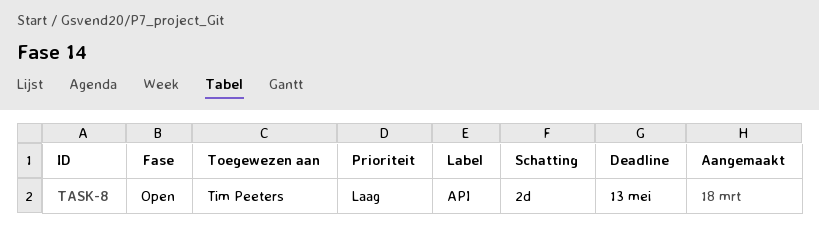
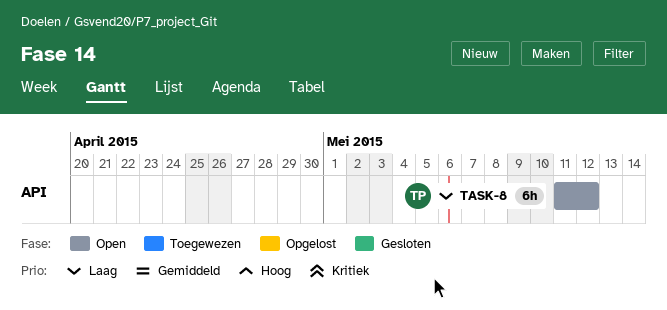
TASK-8, estimate: 2d -> 6h
TASK-8, due: May 13 -> May 12

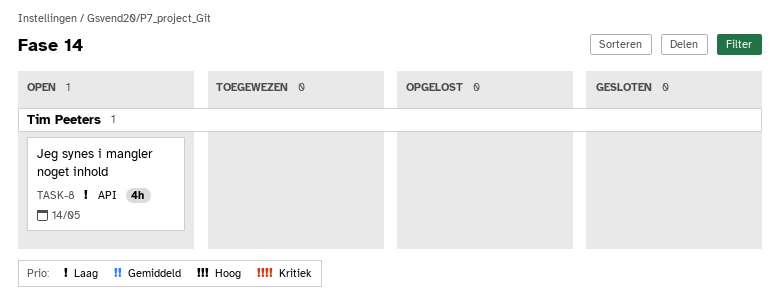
TASK-8, estimate: 6h -> 4h
TASK-8, due: May 12 -> May 14

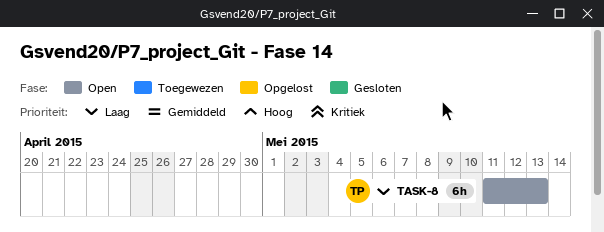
TASK-8, estimate: 4h -> 6h
TASK-8, due: May 14 -> May 13

